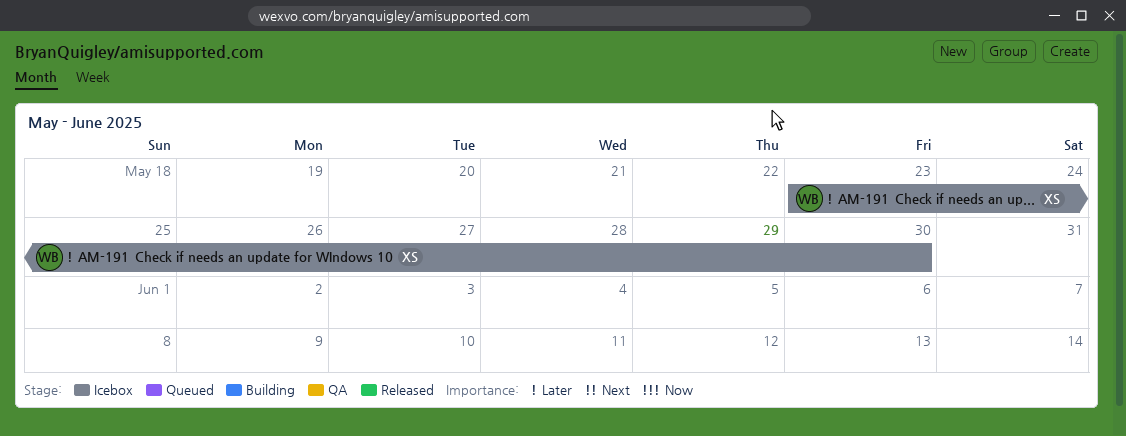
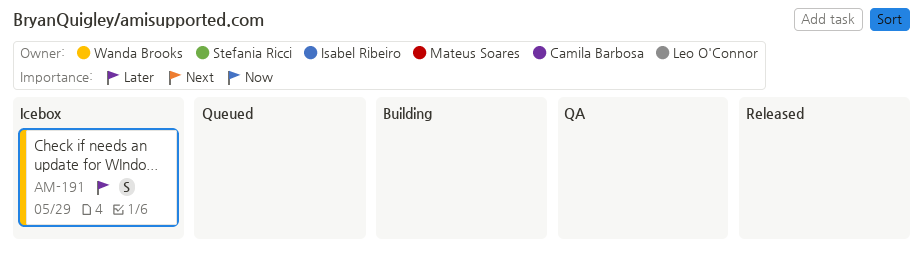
AM-191, estimate: XS -> S
AM-191, due: May 30 -> May 29

